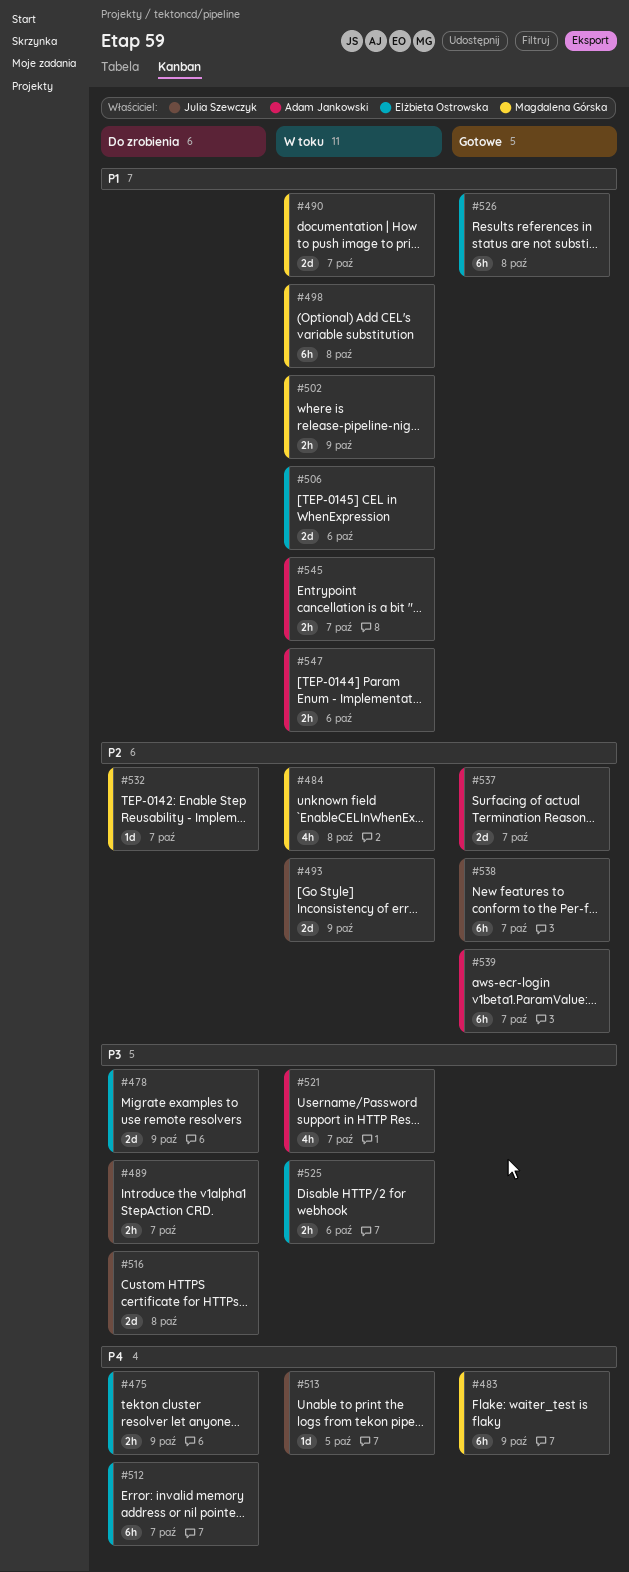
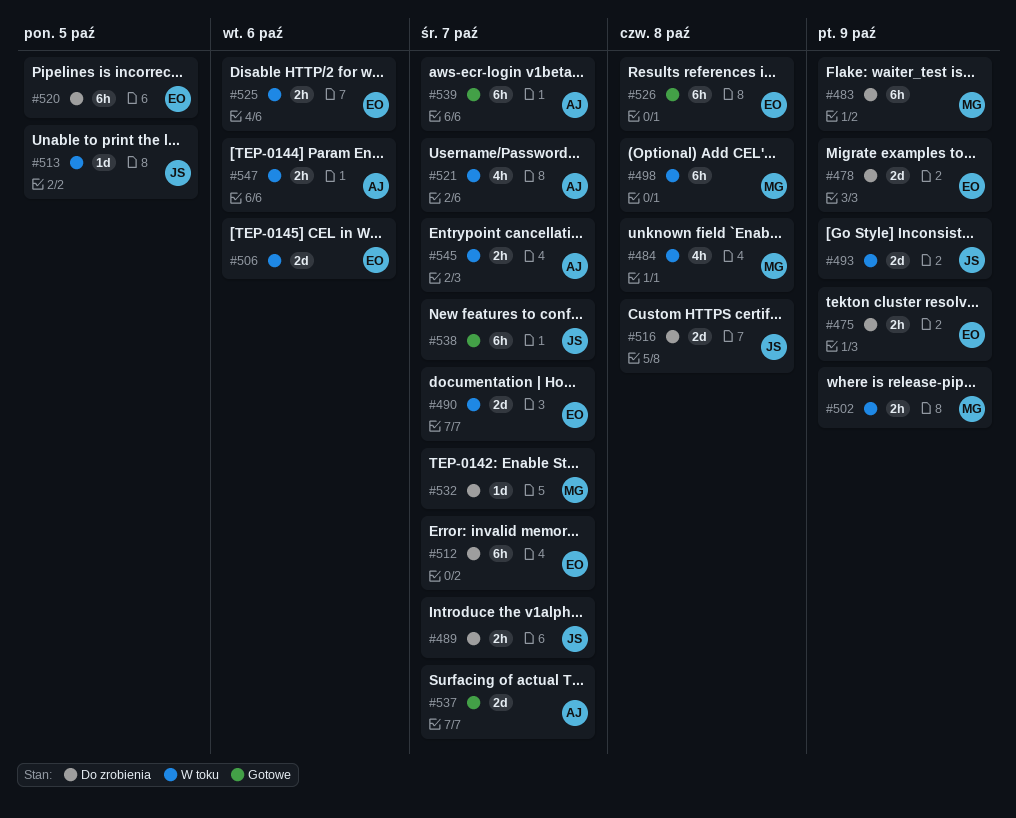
#483, status: Gotowe -> Do zrobienia
#490, owner: Magdalena Górska -> Elżbieta Ostrowska
#520: none -> present

